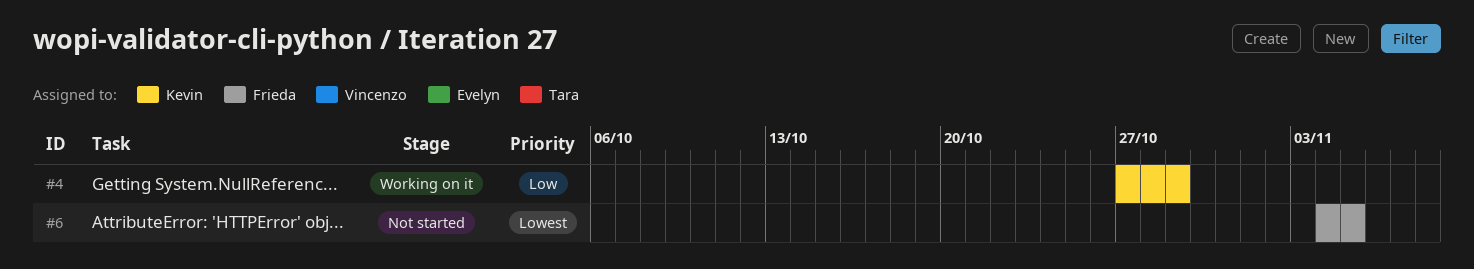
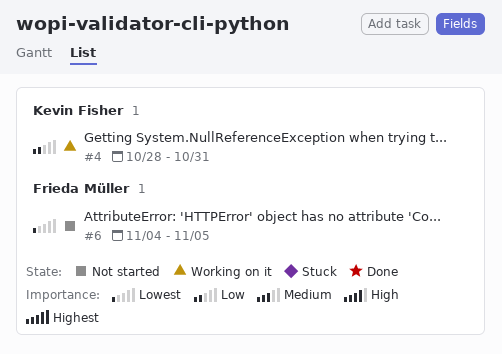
#4, start: Oct 27 -> Oct 28
#4, due: Oct 29 -> Oct 31

